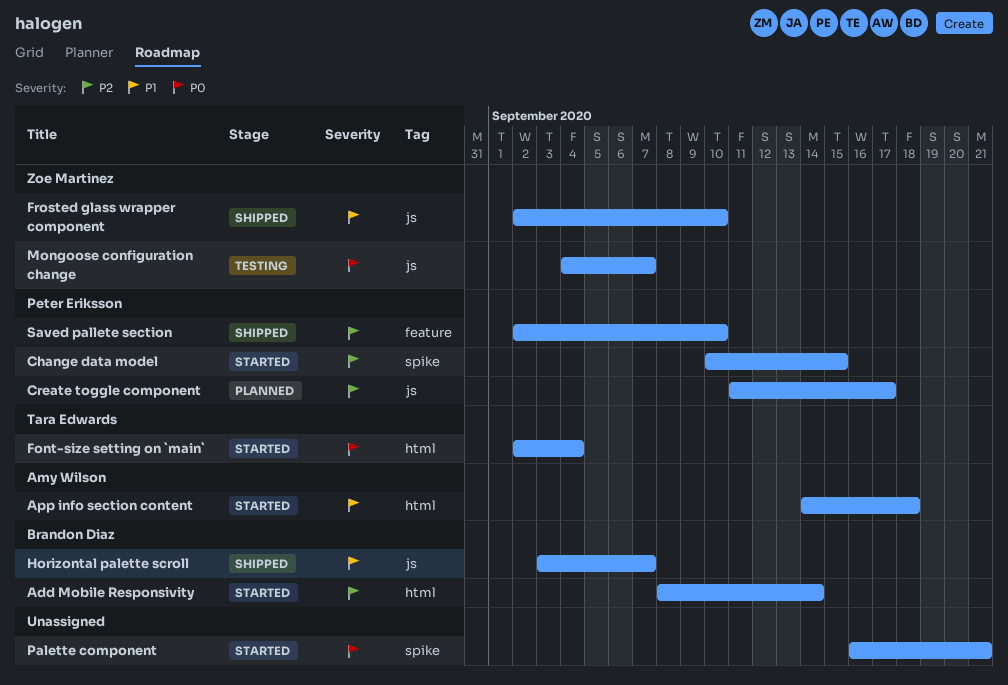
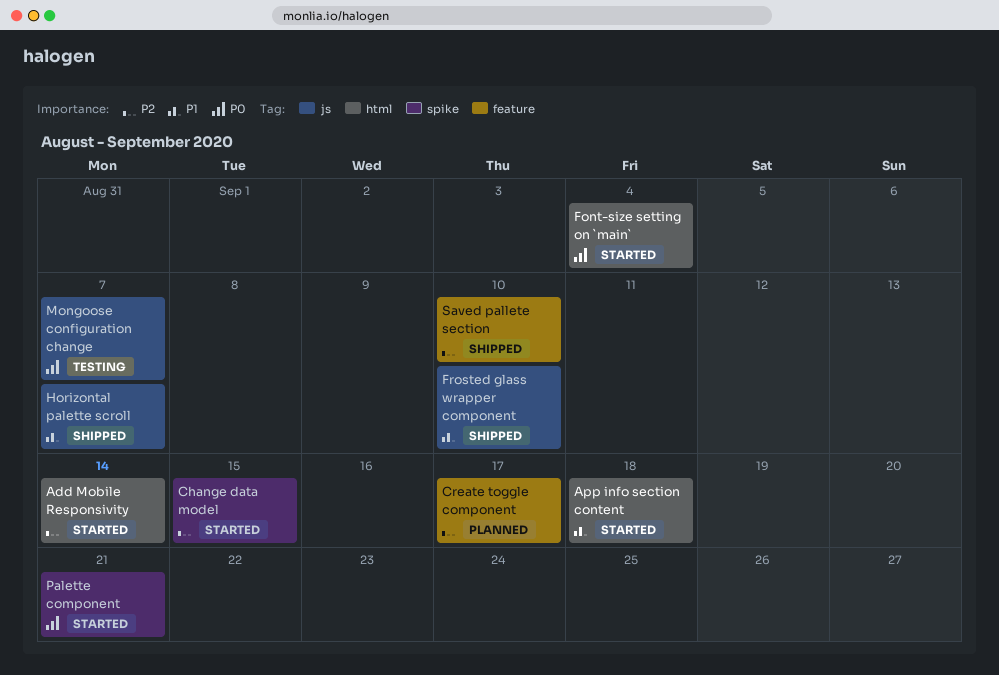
Create toggle component, label: js -> feature

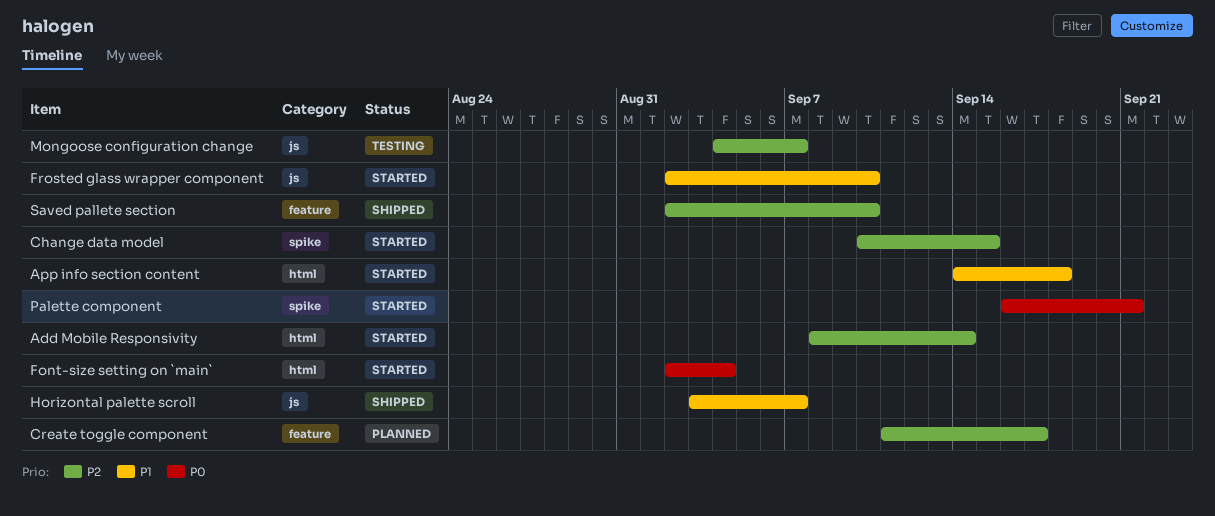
Frosted glass wrapper component, status: Shipped -> Started
Mongoose configuration change, priority: P0 -> P2

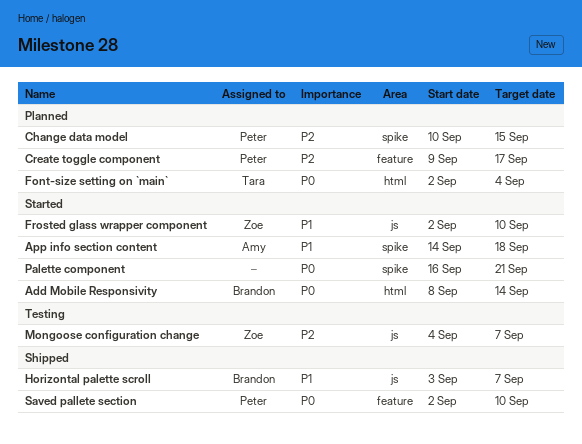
Add Mobile Responsivity, priority: P2 -> P0
App info section content, label: html -> spike
Change data model, status: Started -> Planned
Create toggle component, start: Sep 11 -> Sep 9
Font-size setting on `main`, status: Started -> Planned
Saved pallete section, priority: P2 -> P0

